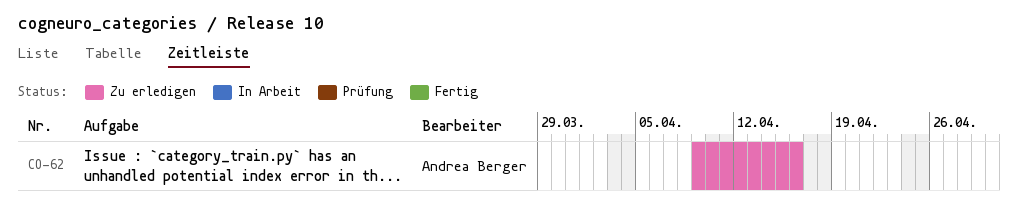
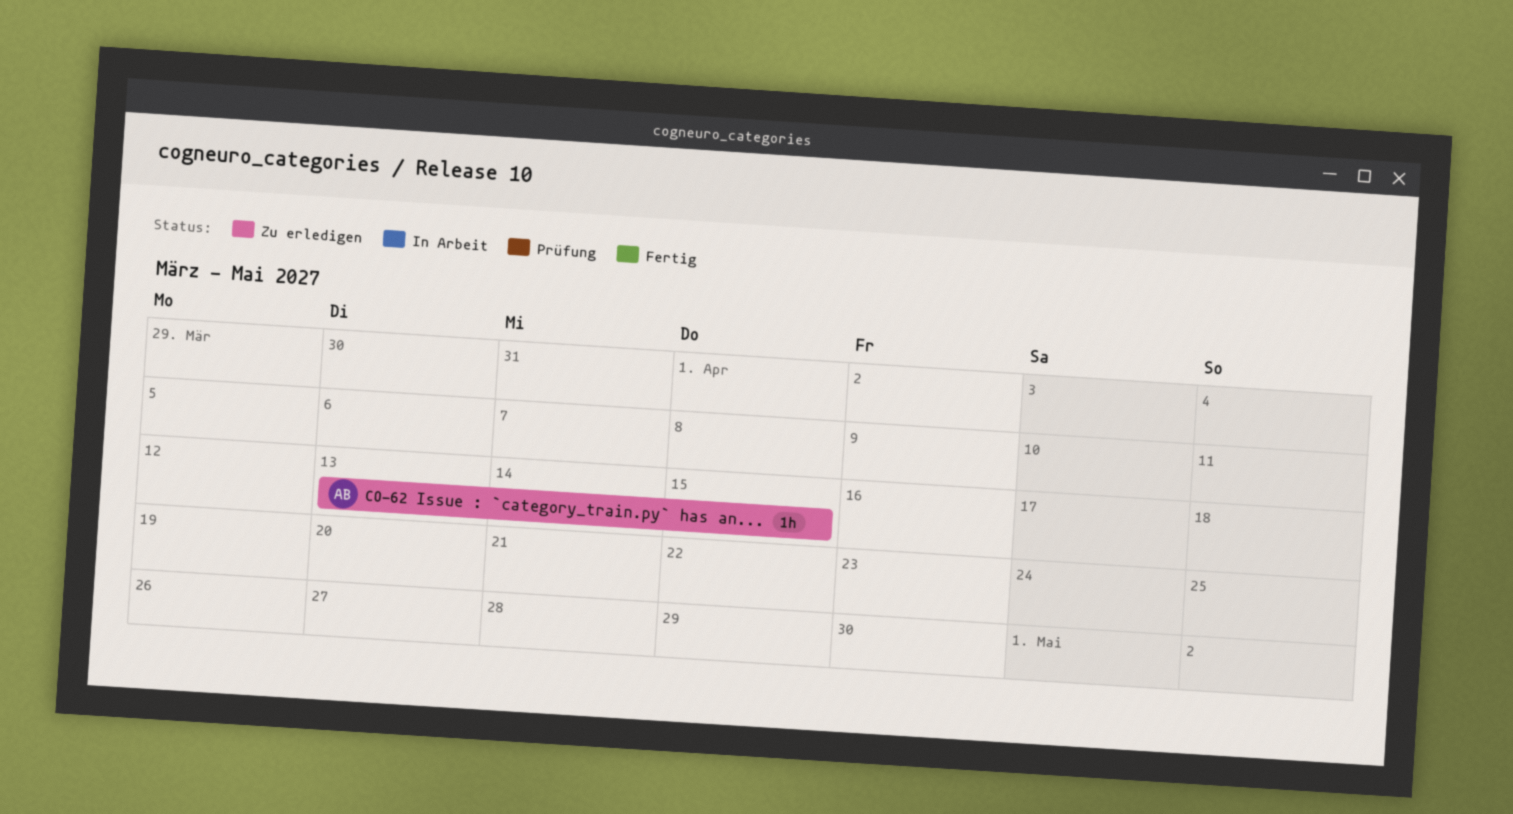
CO-62, start: Apr 9 -> Apr 13
CO-62, due: Apr 16 -> Apr 15

